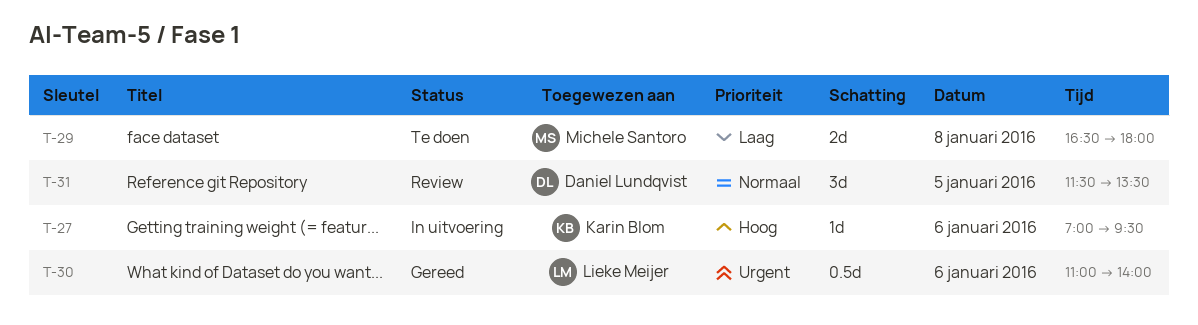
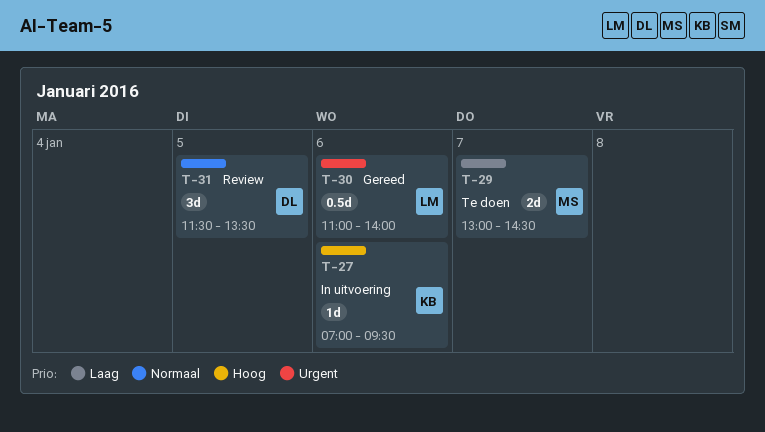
T-29, day: Jan 8 -> Jan 7
T-29, begins: 16:30 -> 13:00
T-29, ends: 18:00 -> 14:30

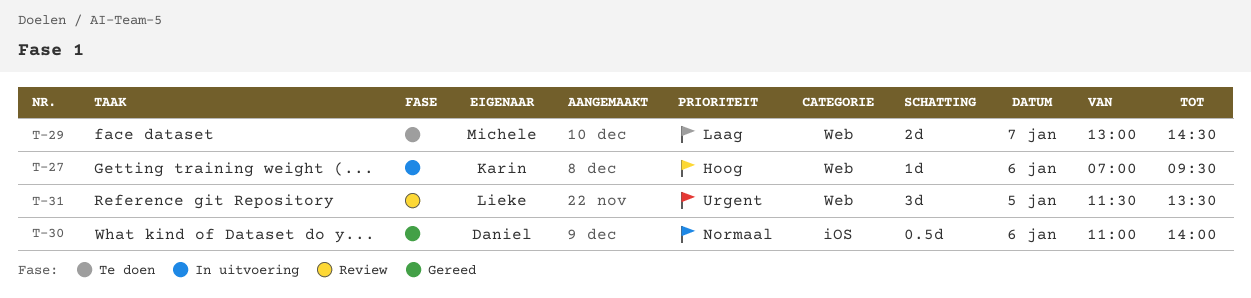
T-30, owner: Lieke -> Daniel
T-30, priority: Urgent -> Normaal
T-31, owner: Daniel -> Lieke
T-31, priority: Normaal -> Urgent

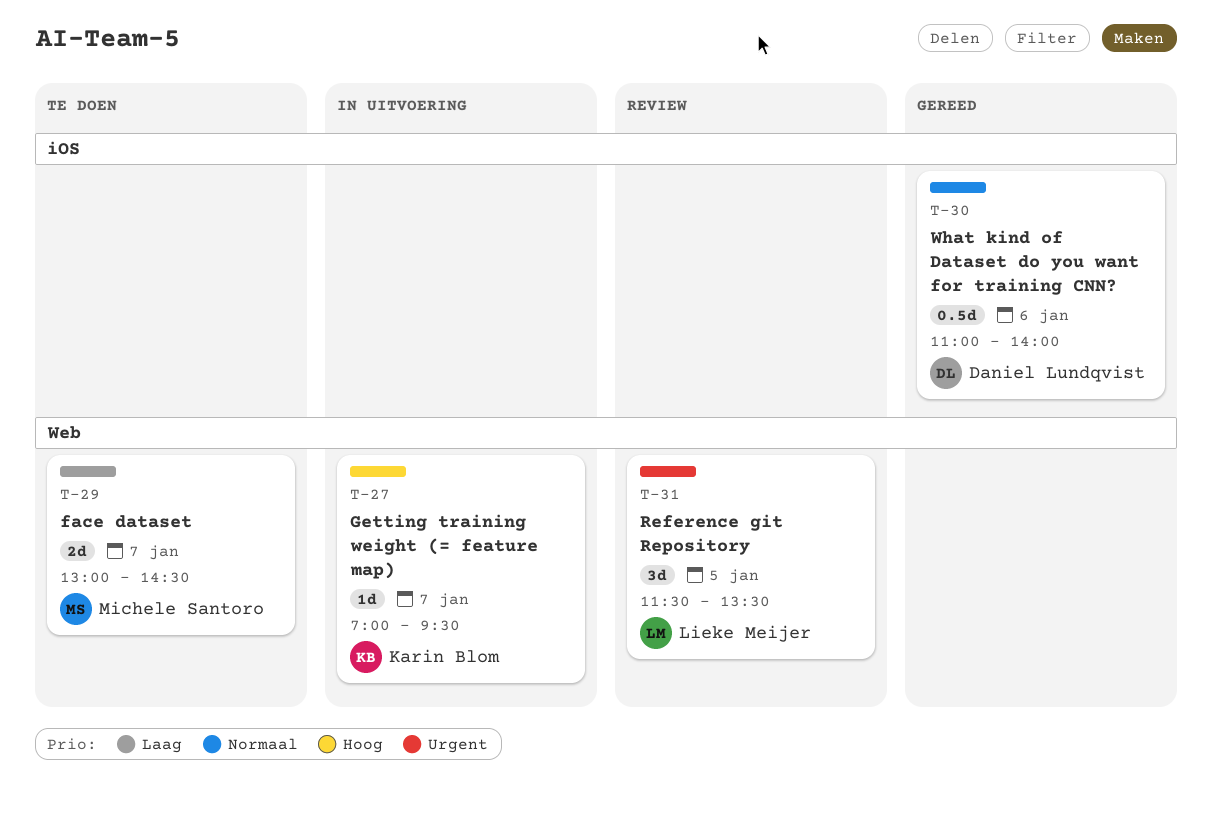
T-27, day: Jan 6 -> Jan 7

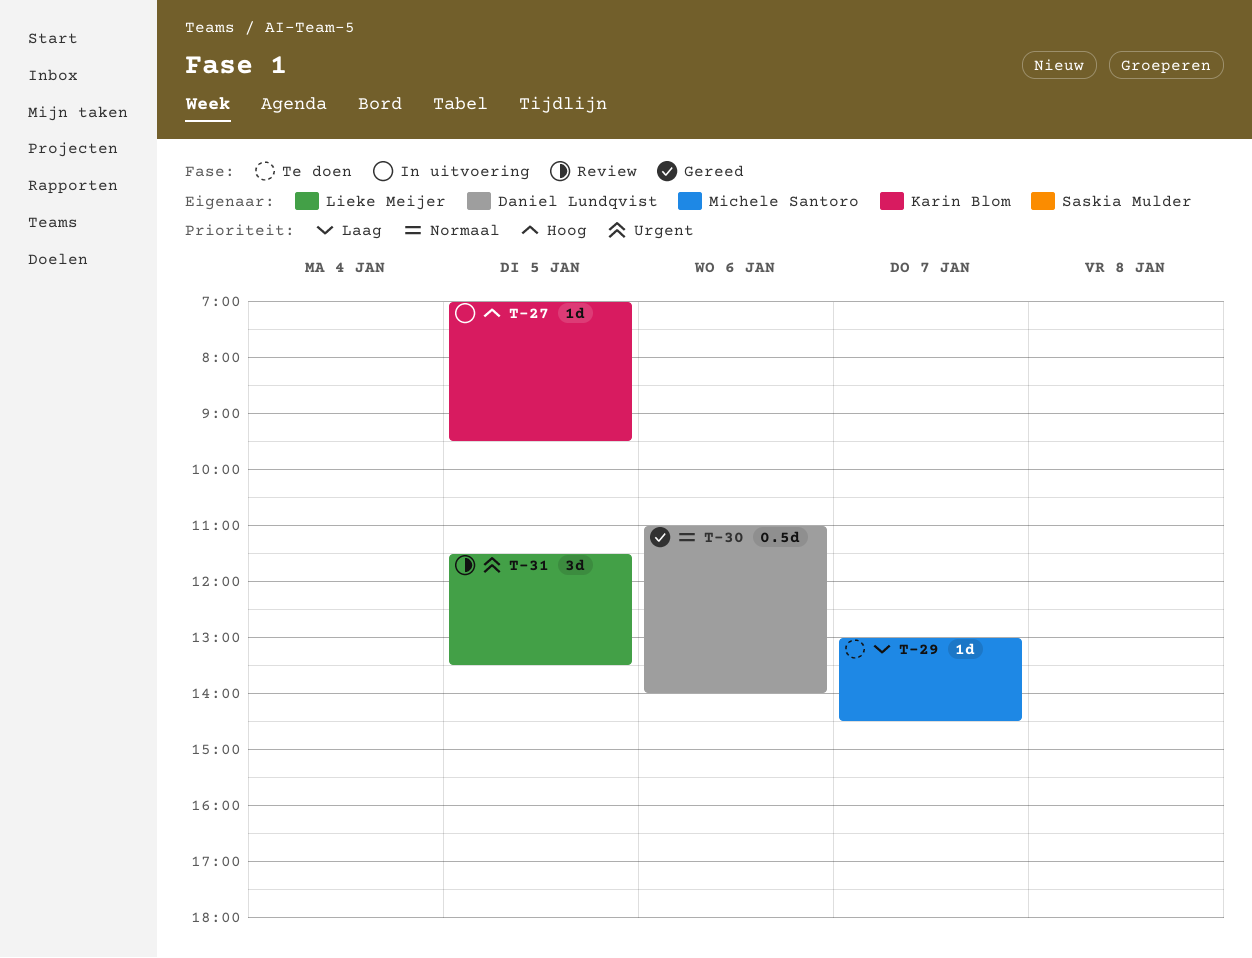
T-27, day: Jan 7 -> Jan 5
T-29, estimate: 2d -> 1d

